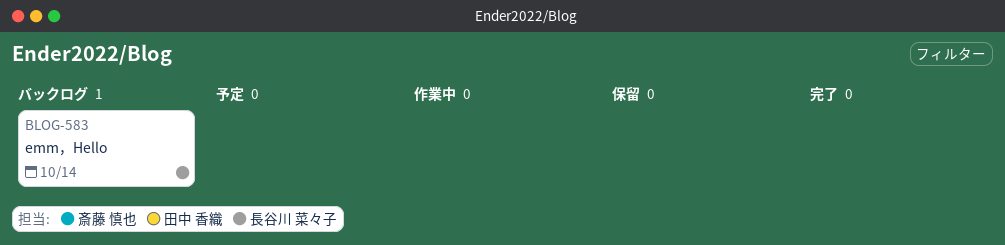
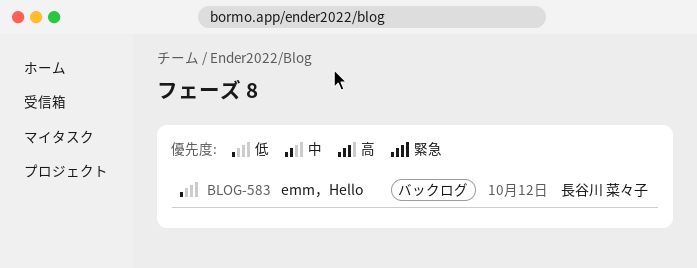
BLOG-583, due: Oct 14 -> Oct 12

